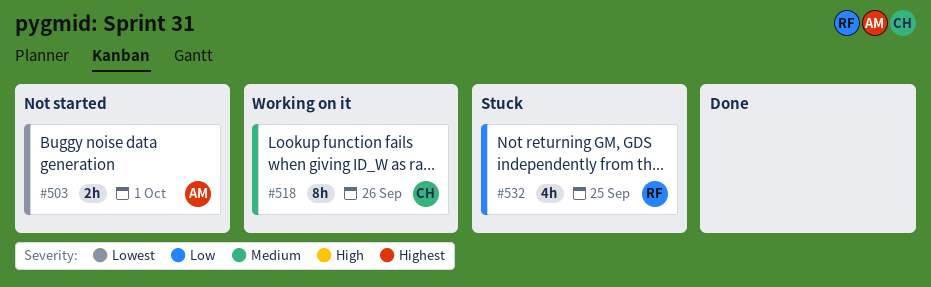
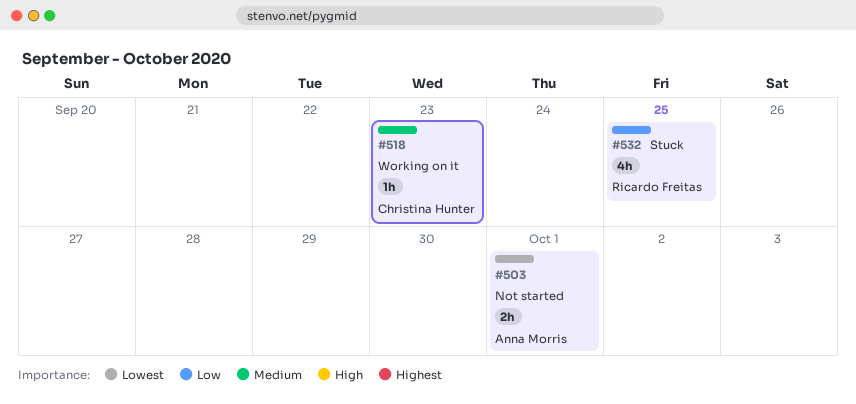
#518, estimate: 8h -> 1h
#518, due: Sep 26 -> Sep 23

